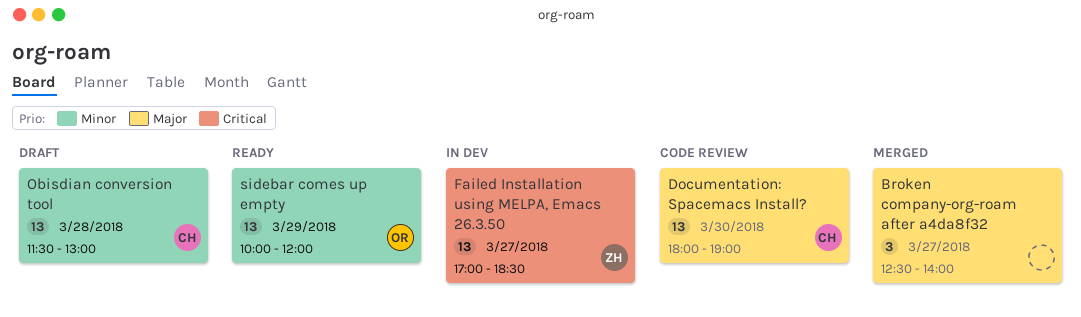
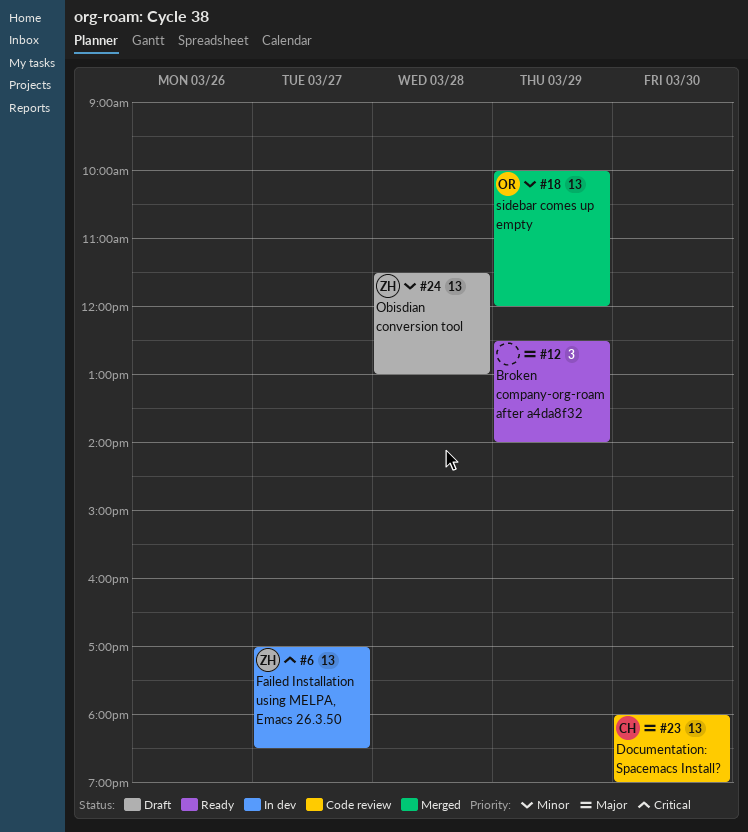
Broken company-org-roam after a4da8f32, status: Merged -> Ready
Broken company-org-roam after a4da8f32, day: Mar 27 -> Mar 29
Obisdian conversion tool, owner: CH -> ZH
sidebar comes up empty, status: Ready -> Merged

